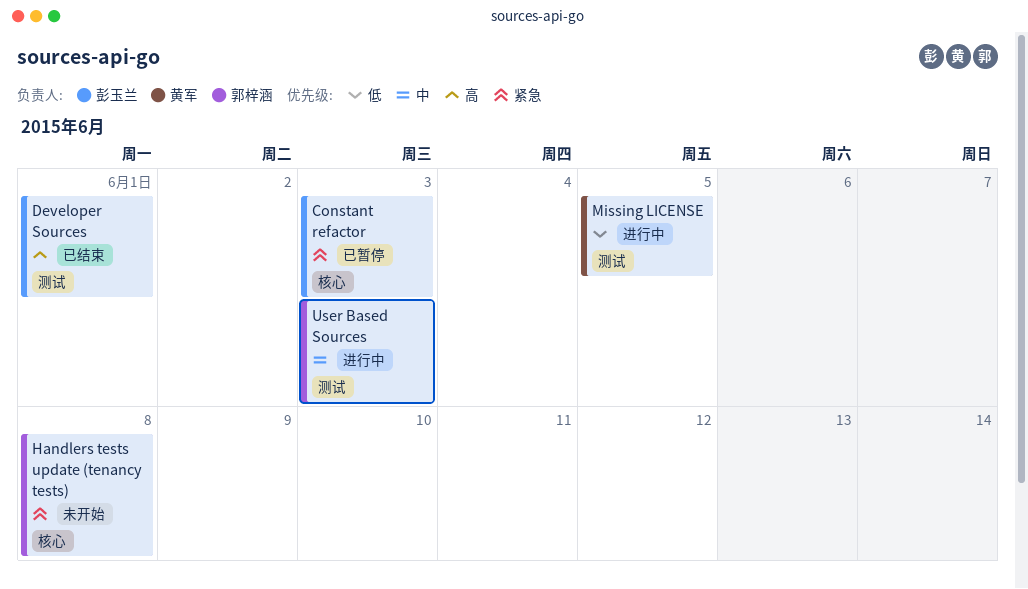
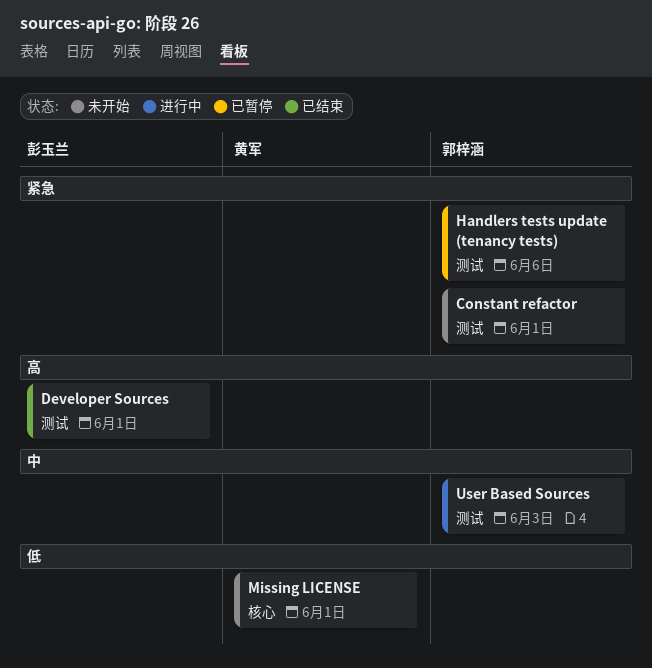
Constant refactor, status: 已暂停 -> 未开始
Constant refactor, owner: 彭玉兰 -> 郭梓涵
Constant refactor, label: 核心 -> 测试
Constant refactor, due: Jun 3 -> Jun 1
Handlers tests update (tenancy tests), status: 未开始 -> 已暂停
Handlers tests update (tenancy tests), label: 核心 -> 测试
Handlers tests update (tenancy tests), due: Jun 8 -> Jun 6
Missing LICENSE, status: 进行中 -> 未开始
Missing LICENSE, label: 测试 -> 核心
Missing LICENSE, due: Jun 5 -> Jun 1

